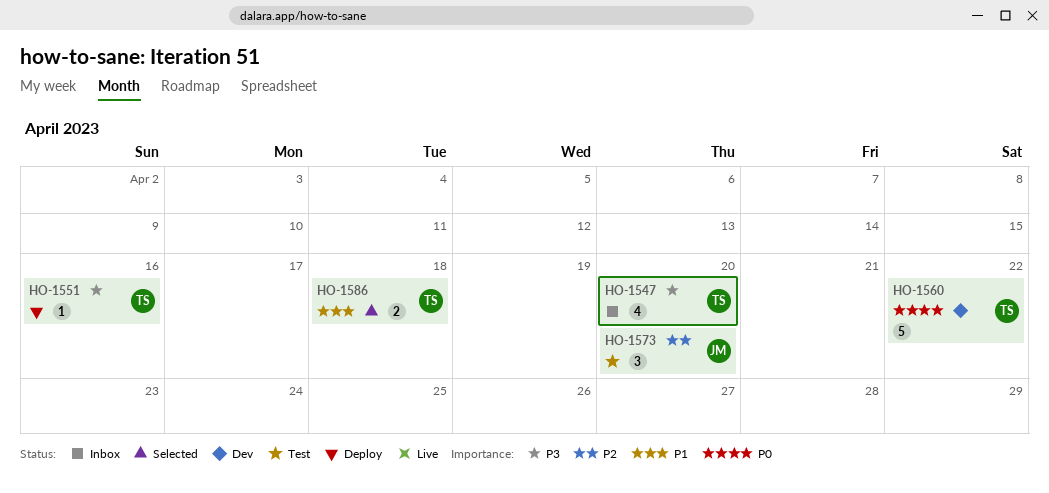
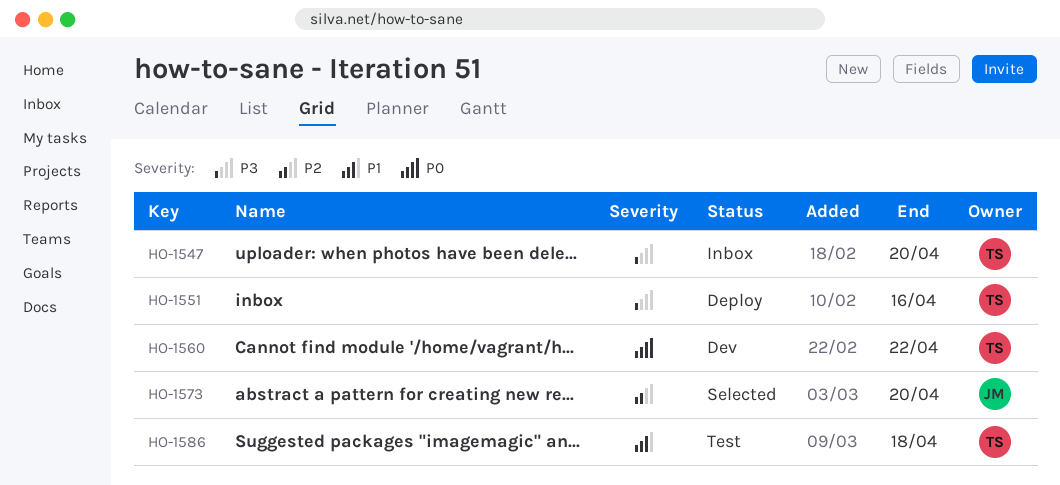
HO-1573, status: Test -> Selected
HO-1586, status: Selected -> Test

